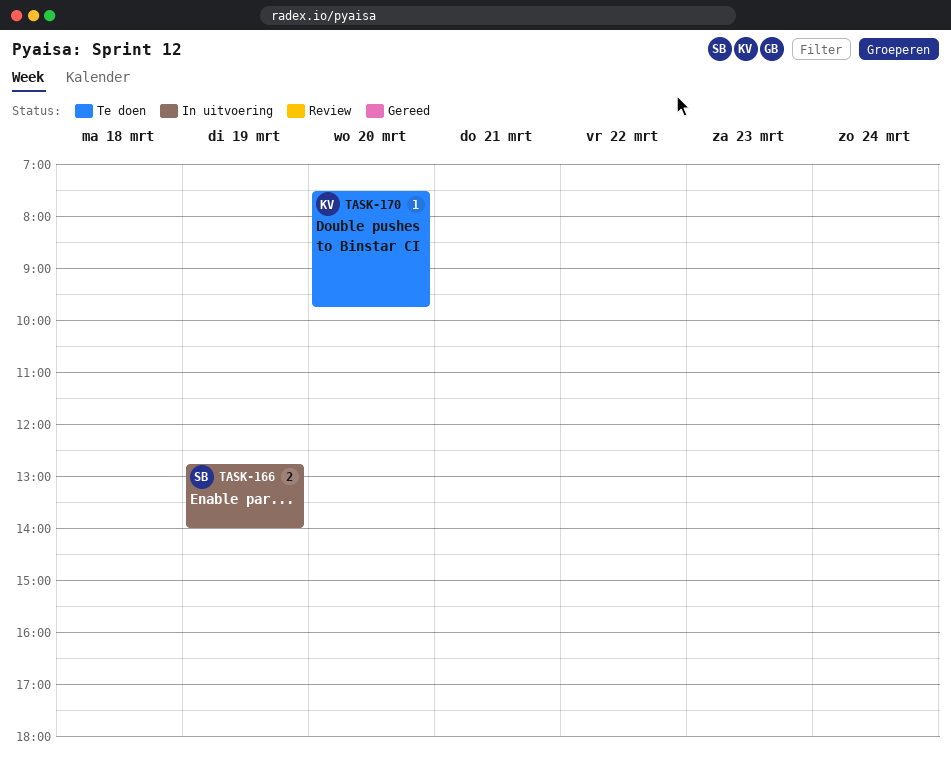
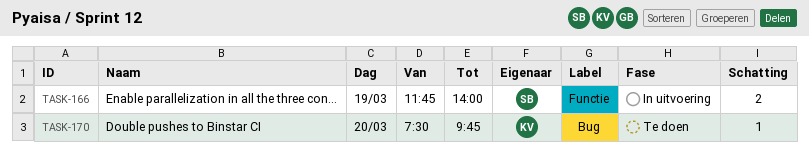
TASK-166, begins: 12:45 -> 11:45

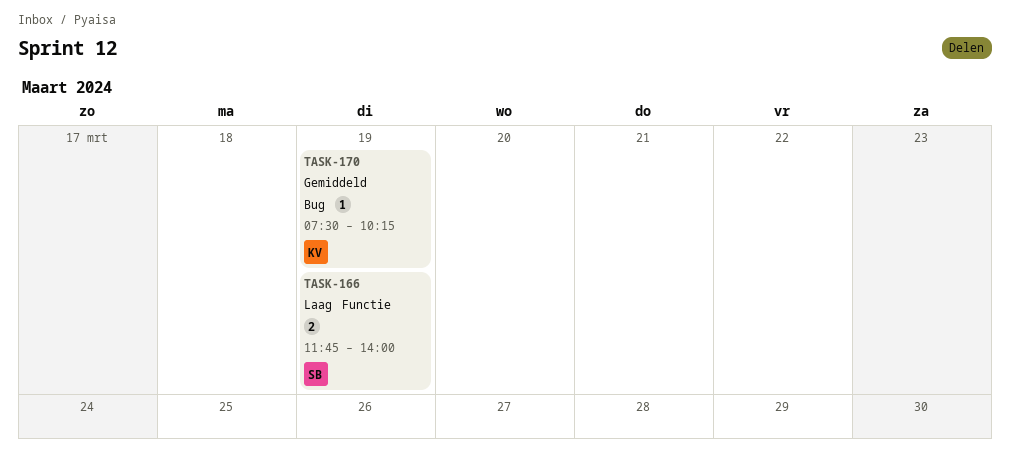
TASK-170, day: Mar 20 -> Mar 19
TASK-170, ends: 09:45 -> 10:15

